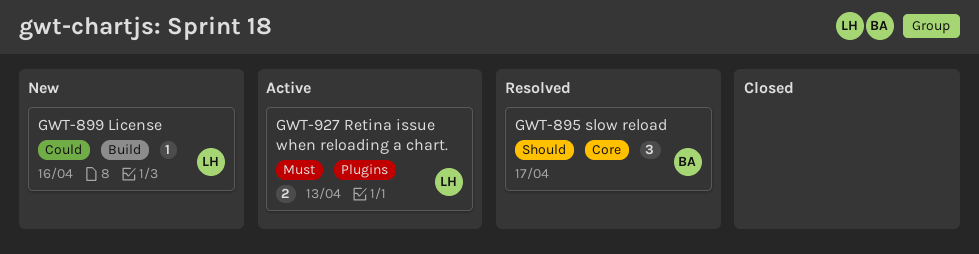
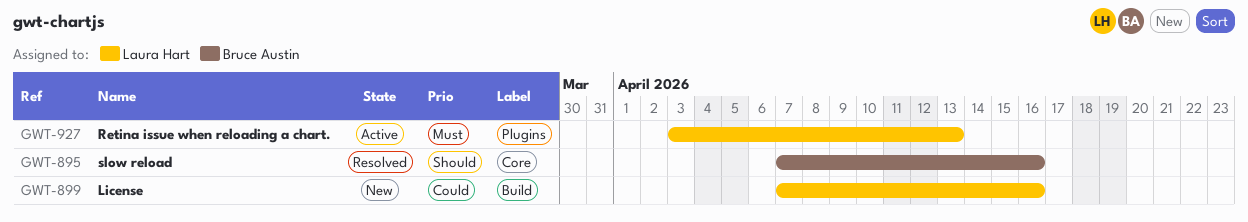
GWT-895, due: Apr 17 -> Apr 16

